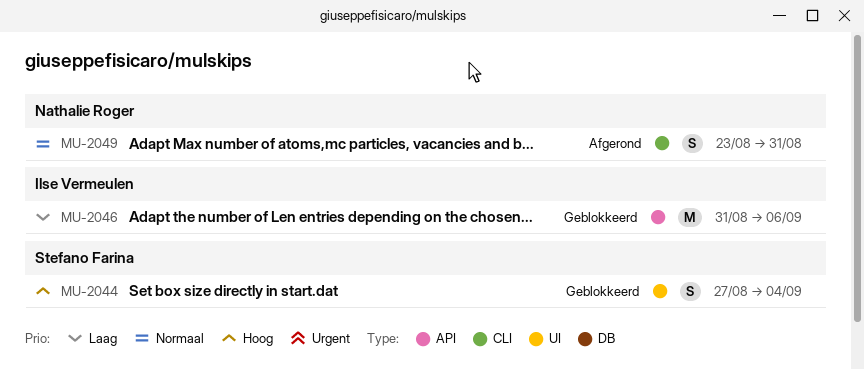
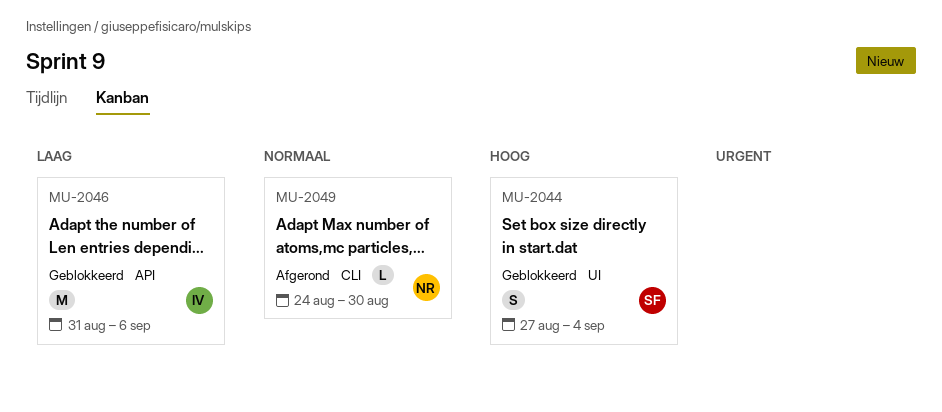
MU-2049, estimate: S -> L
MU-2049, start: Aug 23 -> Aug 24
MU-2049, due: Aug 31 -> Aug 30

